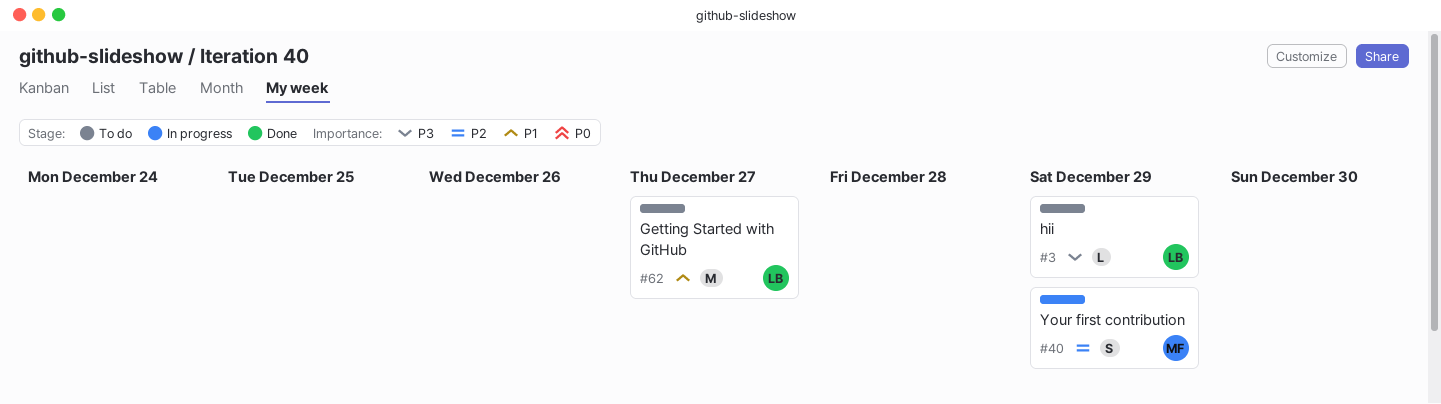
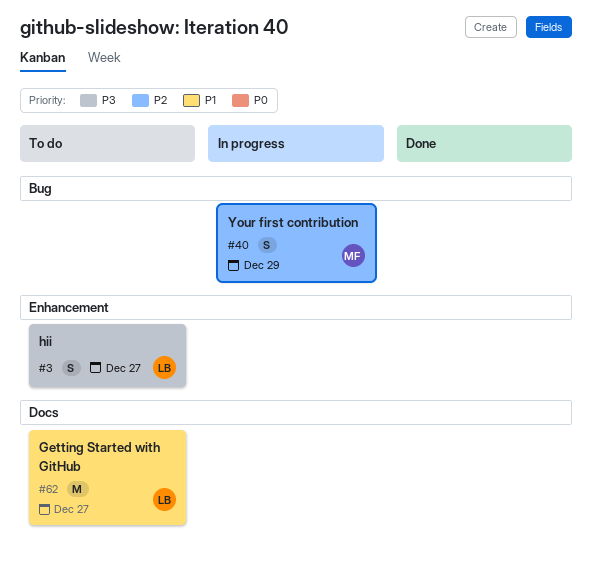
#3, estimate: L -> S
#3, due: Dec 29 -> Dec 27

